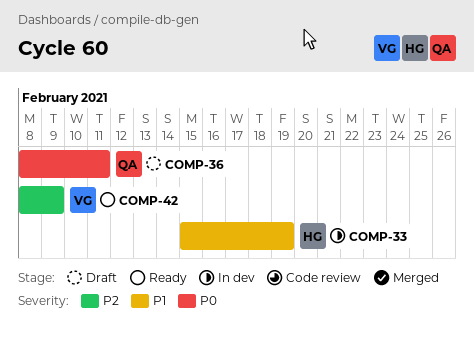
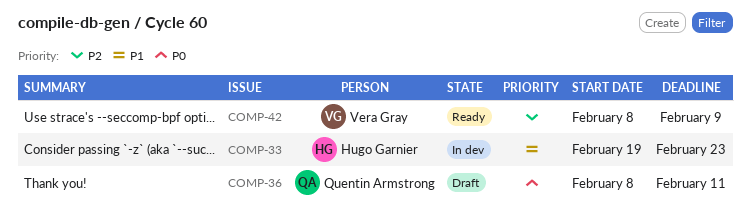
COMP-33, start: Feb 15 -> Feb 19
COMP-33, due: Feb 19 -> Feb 23

